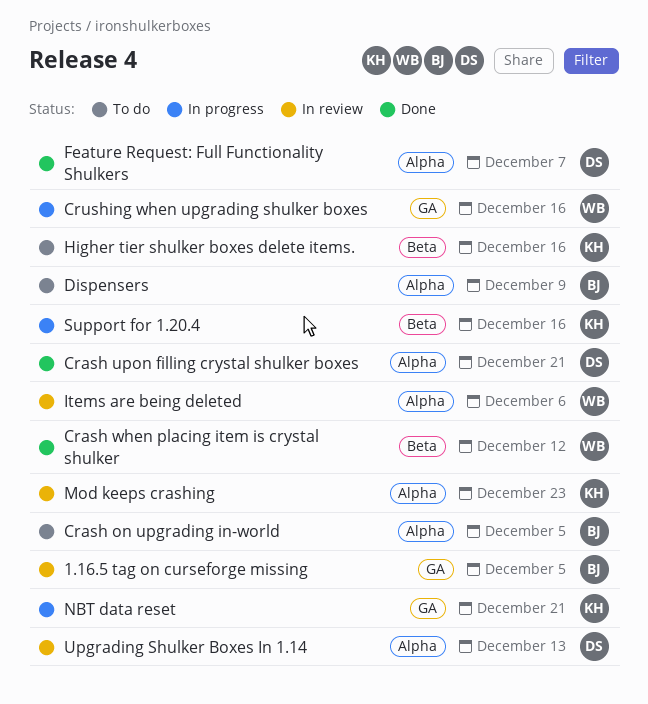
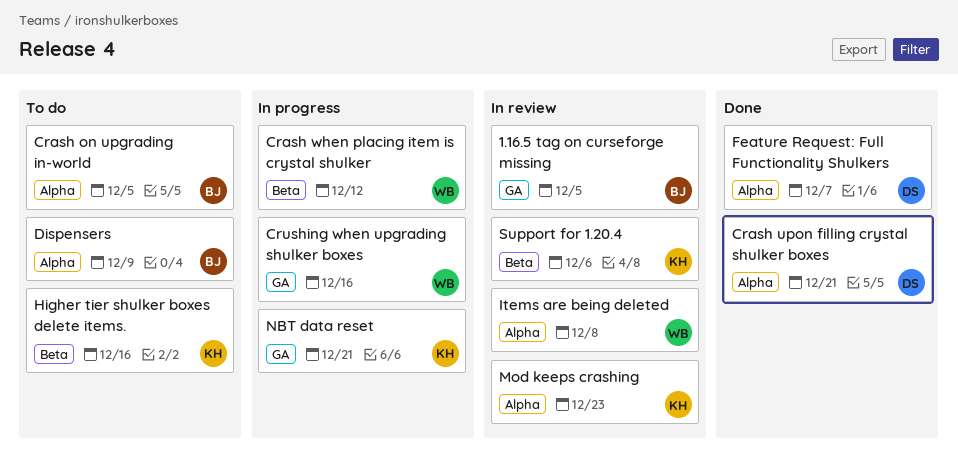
Crash when placing item is crystal shulker, status: Done -> In progress
Items are being deleted, due: Dec 6 -> Dec 8
Support for 1.20.4, status: In progress -> In review
Support for 1.20.4, due: Dec 16 -> Dec 6
Upgrading Shulker Boxes In 1.14: present -> none

